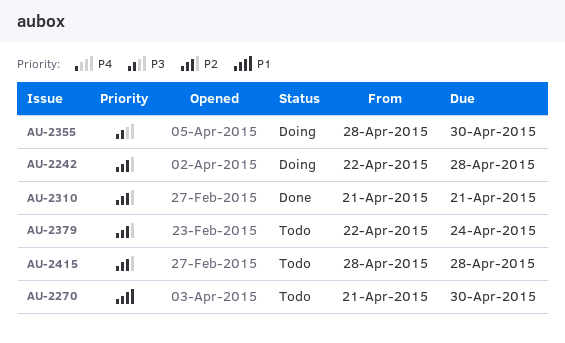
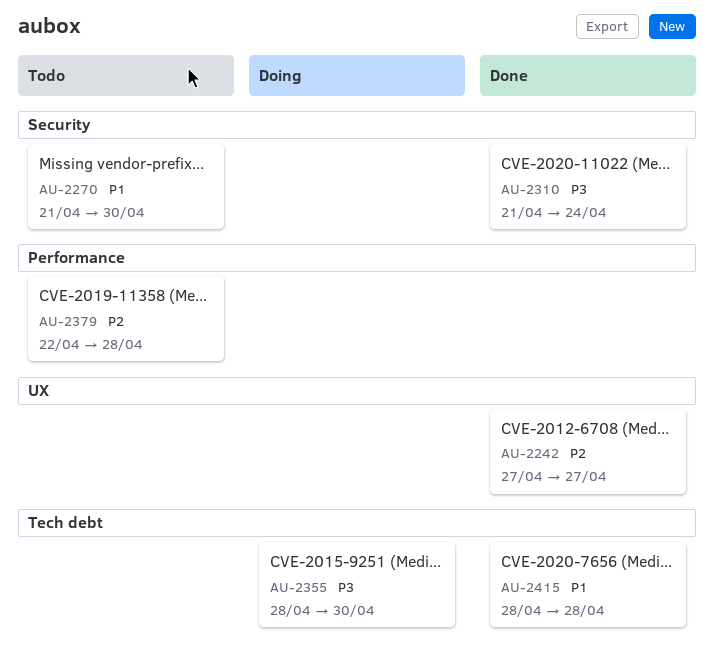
AU-2242, status: Doing -> Done
AU-2242, start: Apr 22 -> Apr 27
AU-2242, due: Apr 28 -> Apr 27
AU-2310, priority: P2 -> P3
AU-2310, due: Apr 21 -> Apr 24
AU-2379, due: Apr 24 -> Apr 28
AU-2415, status: Todo -> Done
AU-2415, priority: P2 -> P1

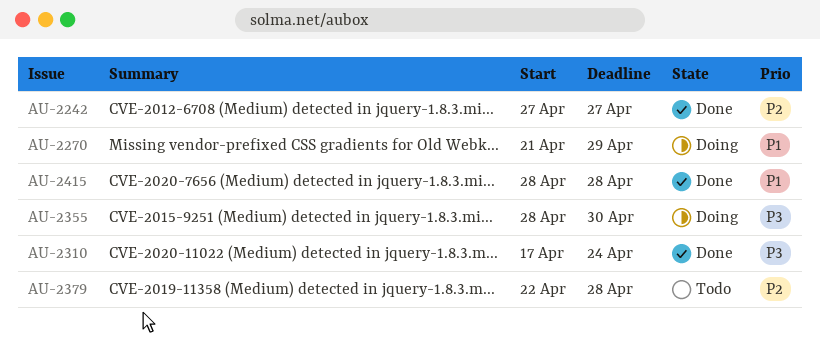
AU-2270, status: Todo -> Doing
AU-2270, due: Apr 30 -> Apr 29
AU-2310, start: Apr 21 -> Apr 17

